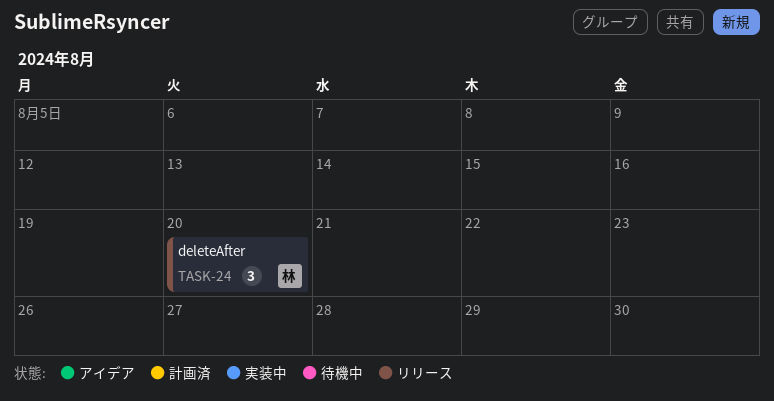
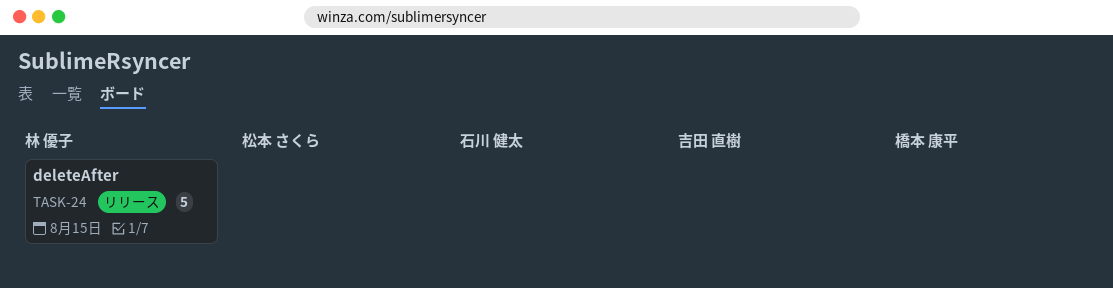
TASK-24, estimate: 3 -> 5
TASK-24, due: Aug 20 -> Aug 15

